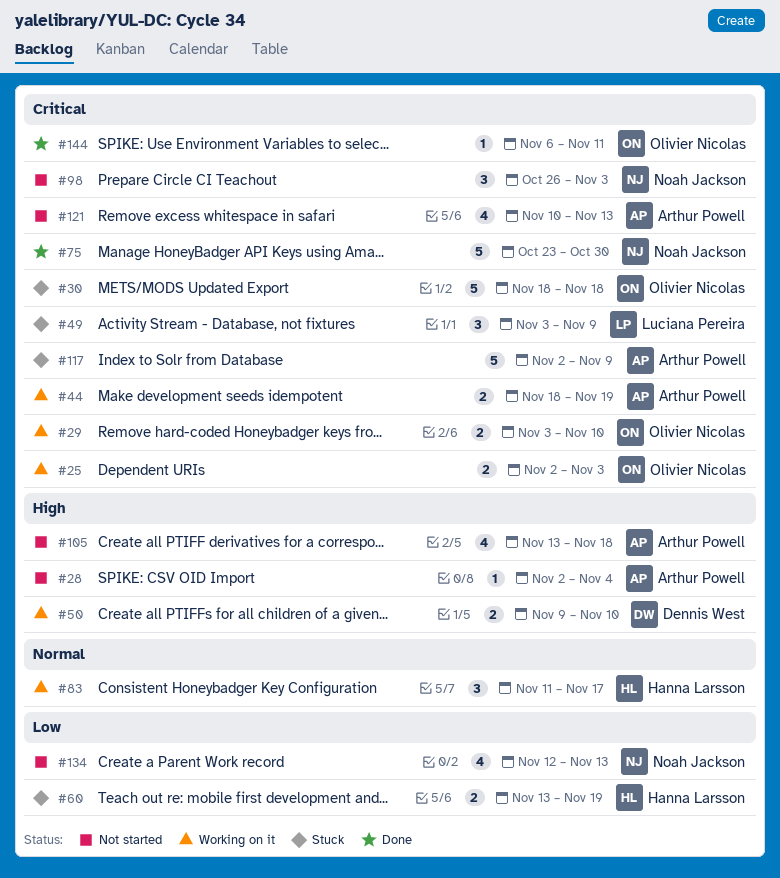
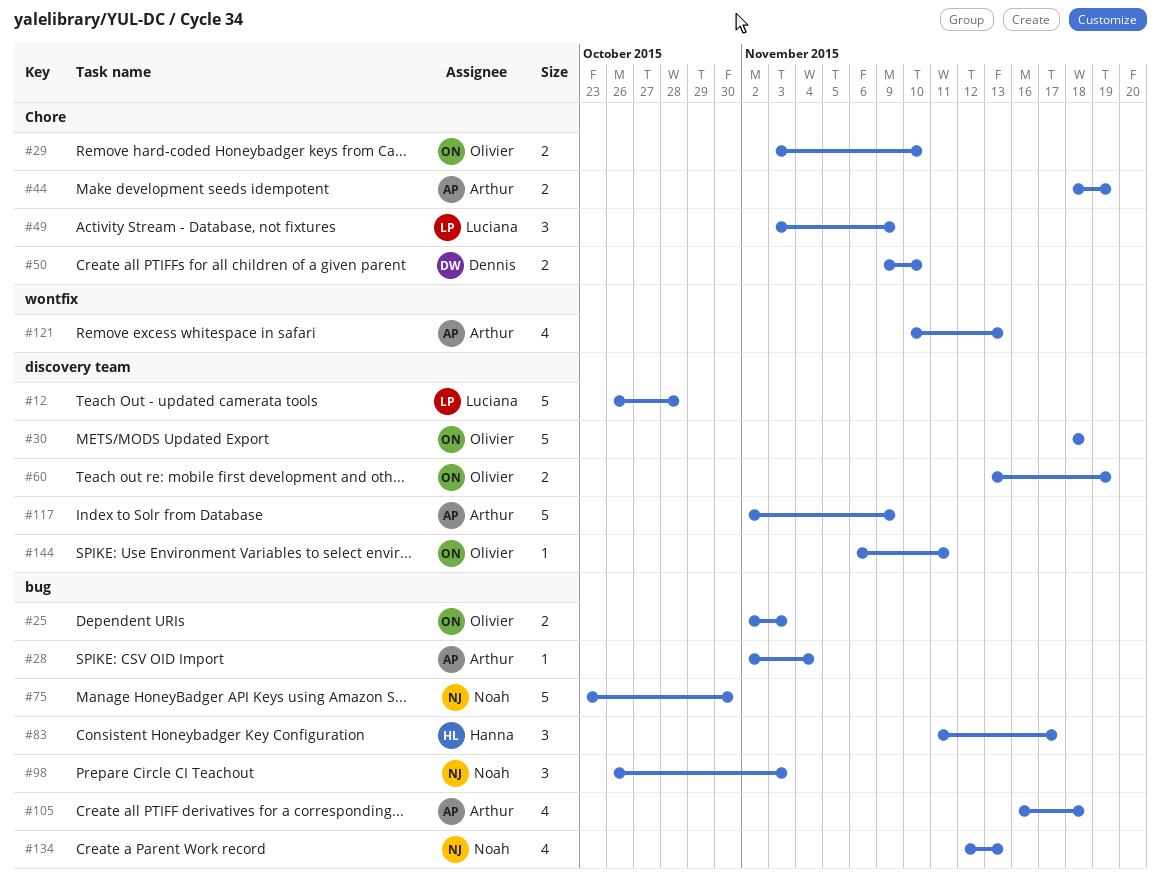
#12: none -> present
#60, owner: Hanna Larsson -> Olivier Nicolas
#105, start: Nov 13 -> Nov 16

